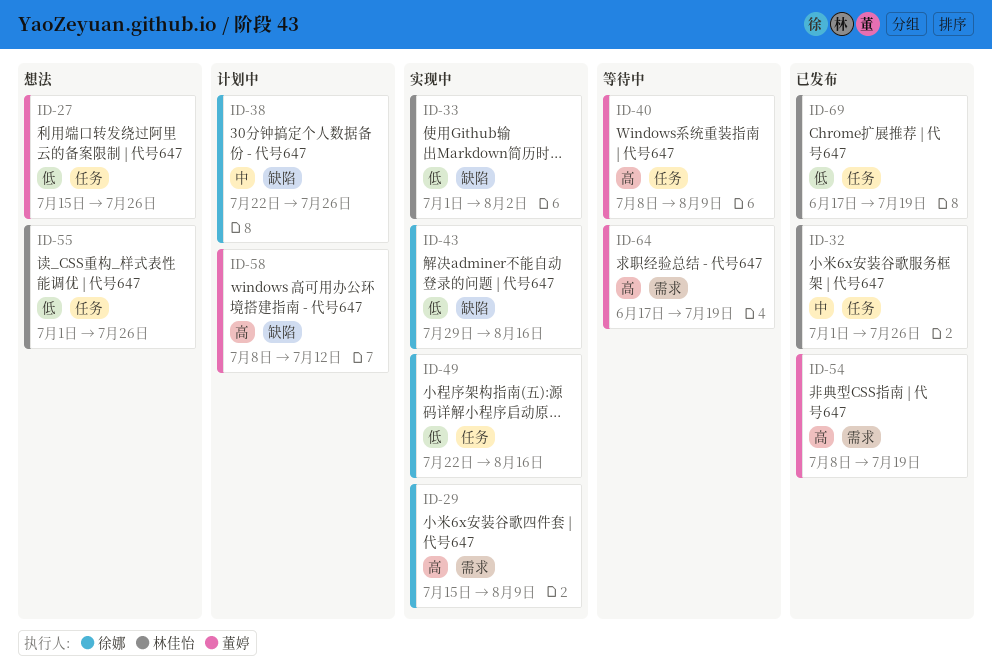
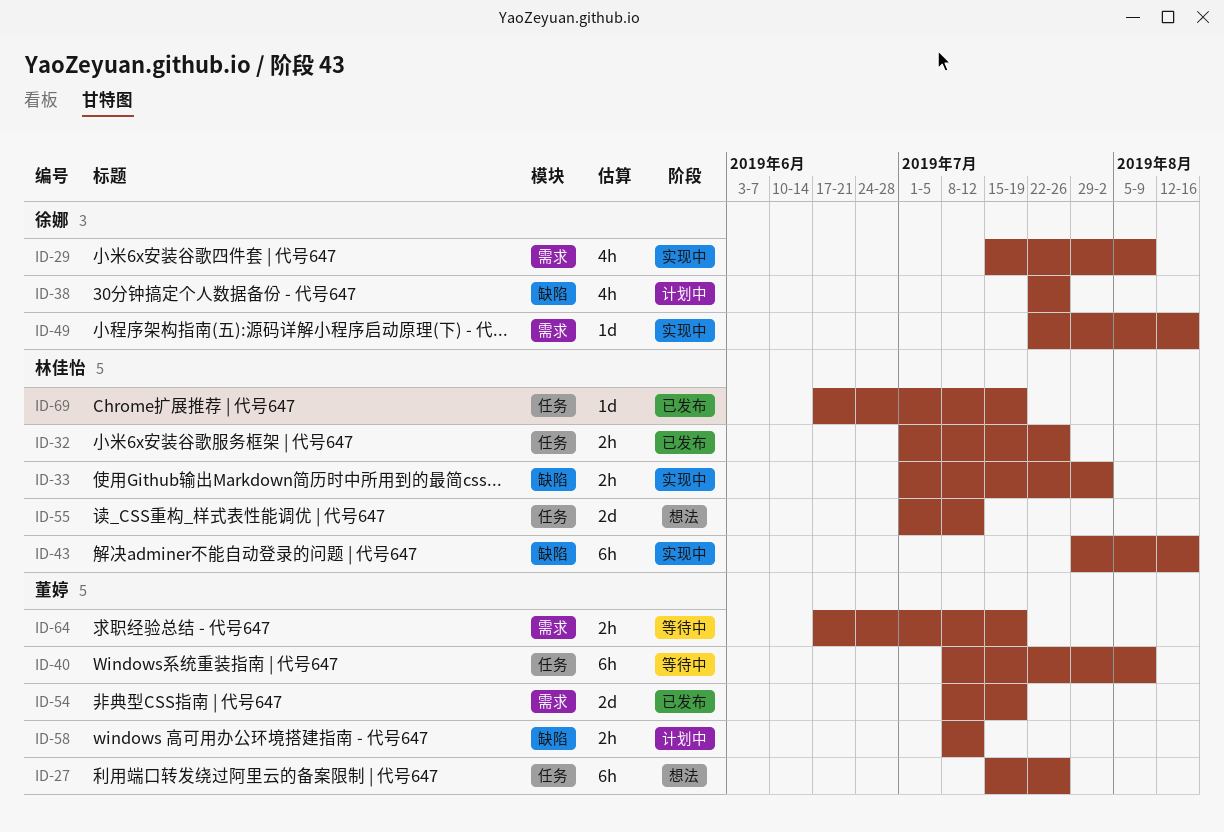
ID-43, owner: 徐娜 -> 林佳怡
ID-49, label: 任务 -> 需求
ID-55, due: Jul 26 -> Jul 12

